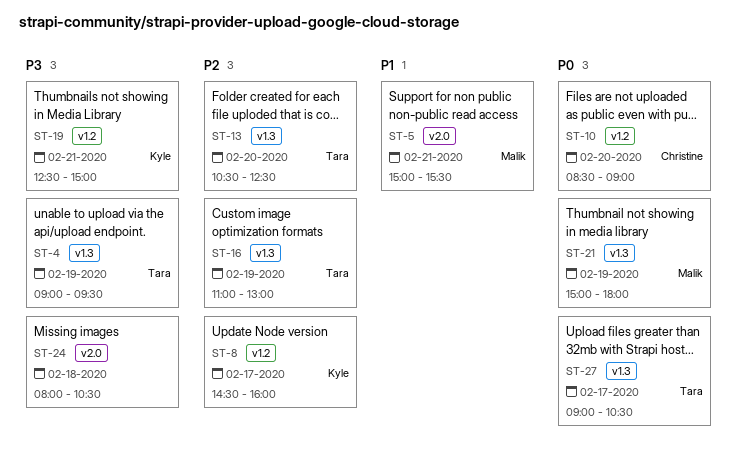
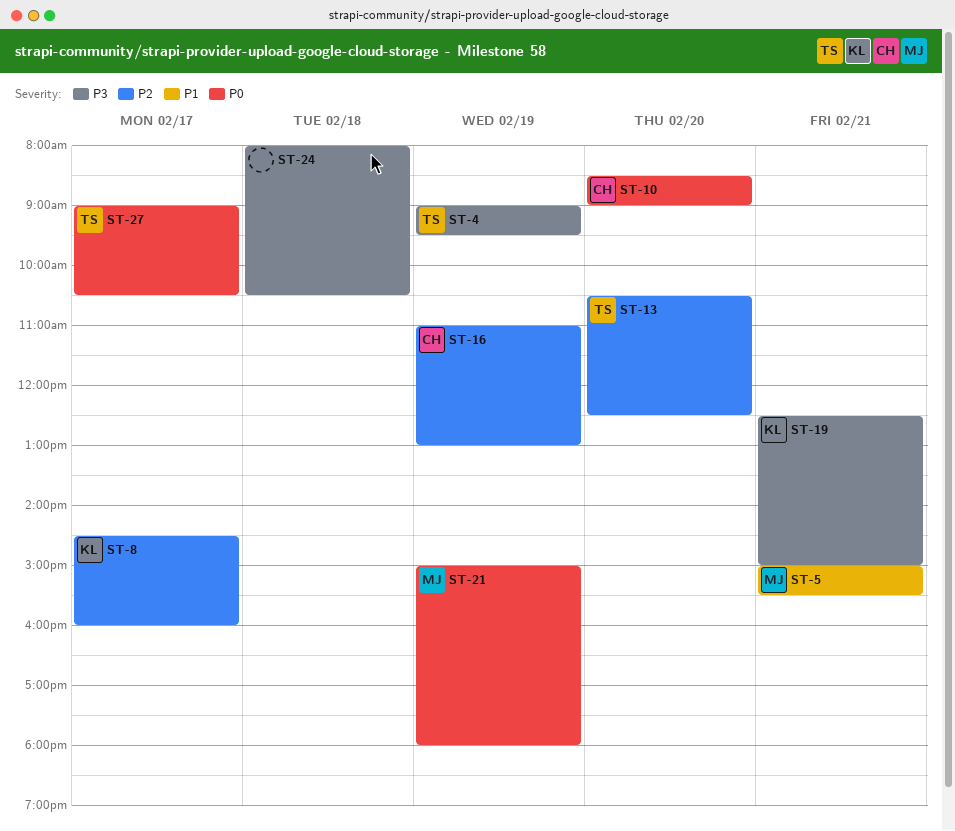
ST-16, owner: Tara -> Christine

